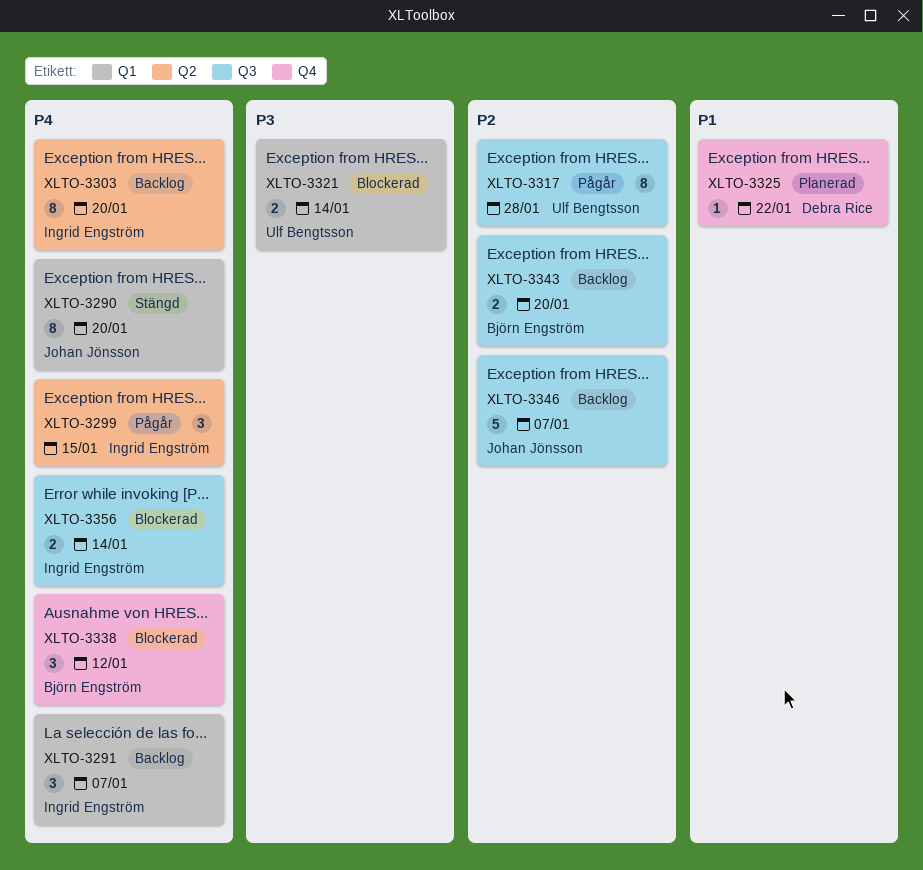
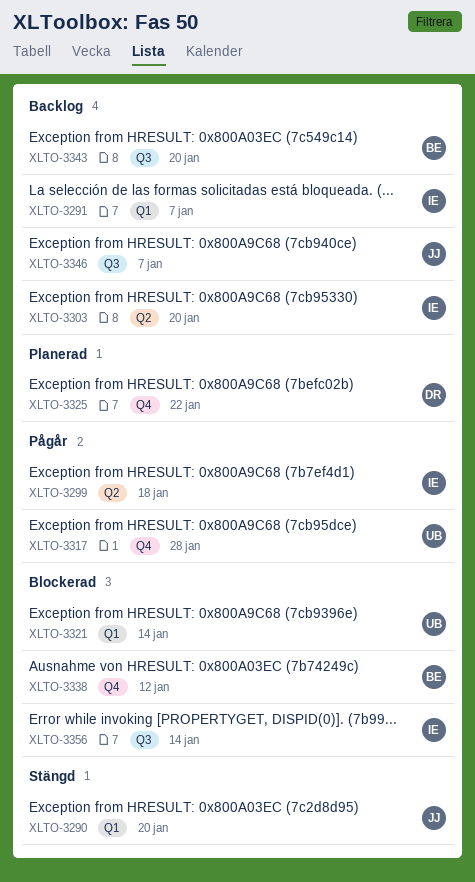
XLTO-3299, due: Jan 15 -> Jan 18
XLTO-3317, label: Q3 -> Q4

